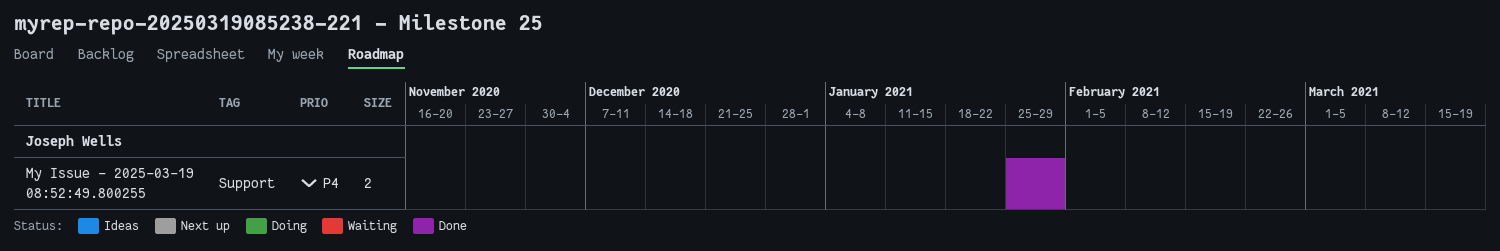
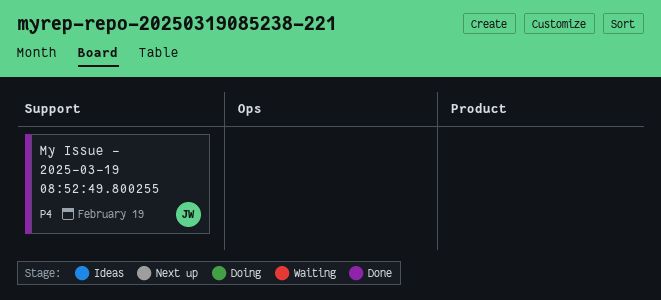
My Issue - 2025-03-19 08:52:49.800255, due: Jan 29 -> Feb 19

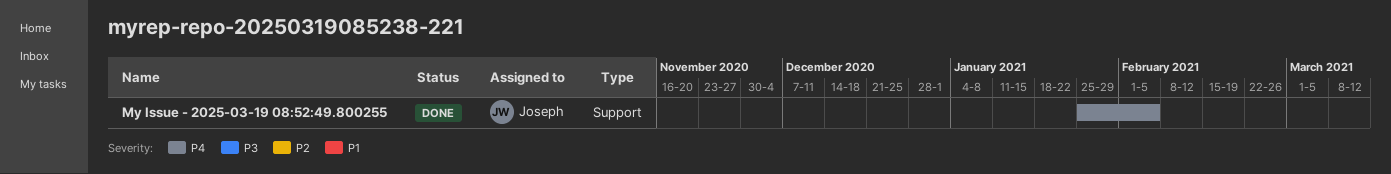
My Issue - 2025-03-19 08:52:49.800255, due: Feb 19 -> Feb 5

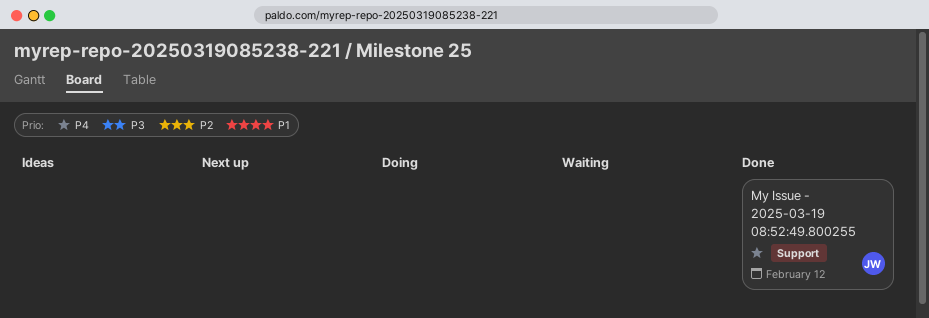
My Issue - 2025-03-19 08:52:49.800255, due: Feb 5 -> Feb 12

